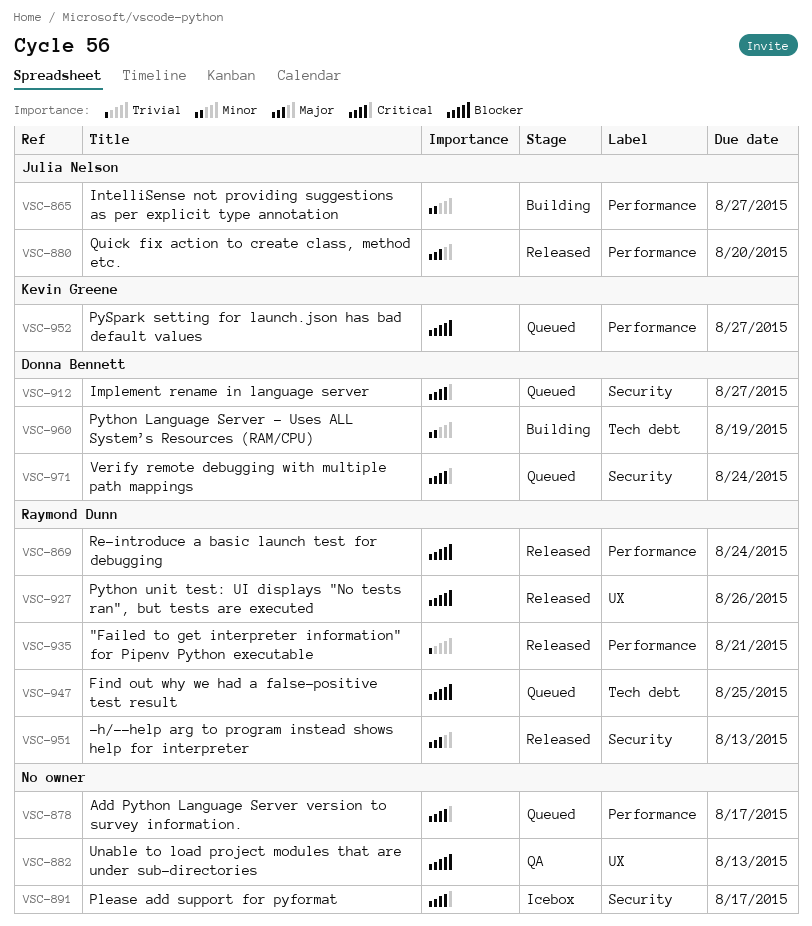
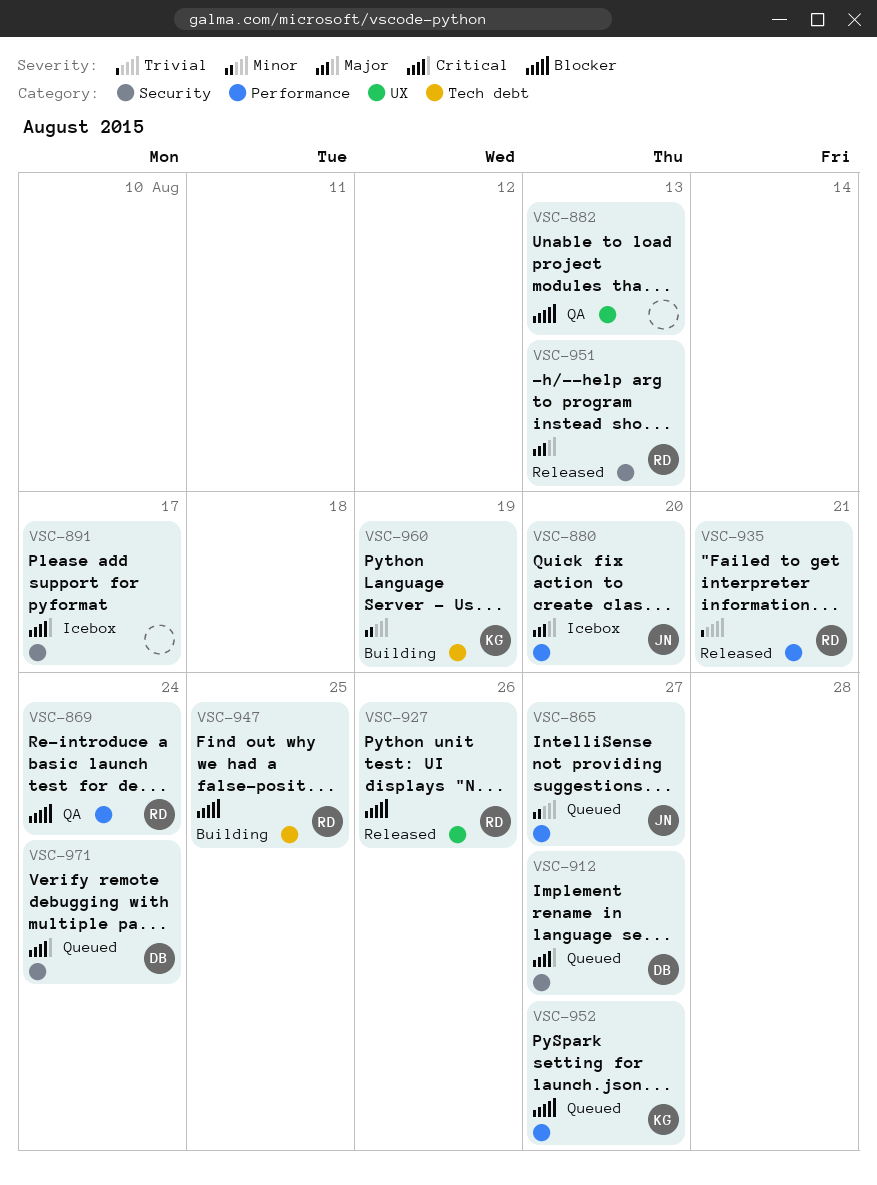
VSC-865, status: Building -> Queued
VSC-869, status: Released -> QA
VSC-878: present -> none
VSC-880, status: Released -> Icebox
VSC-947, status: Queued -> Building
VSC-960, owner: Donna Bennett -> Kevin Greene

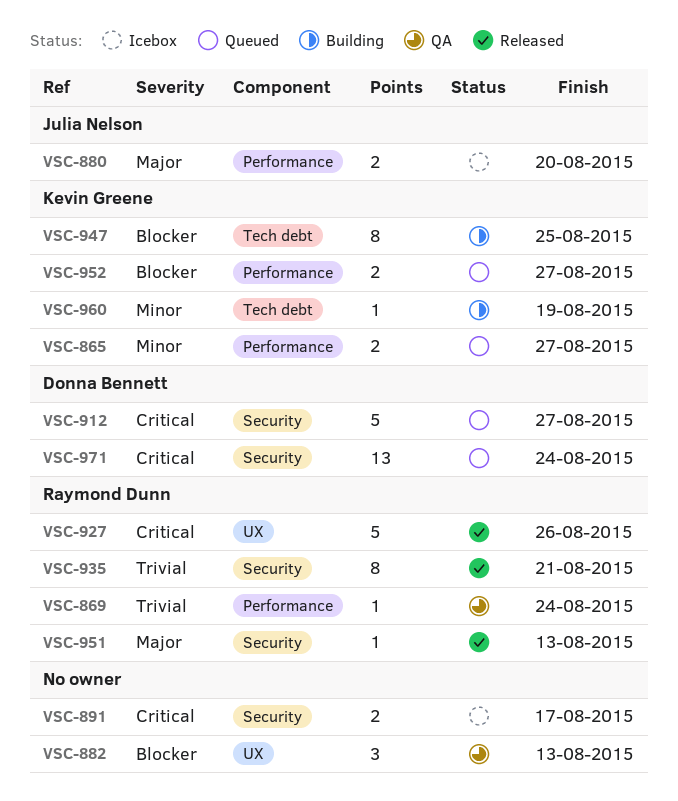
VSC-865, owner: Julia Nelson -> Kevin Greene
VSC-869, priority: Blocker -> Trivial
VSC-927, priority: Blocker -> Critical
VSC-935, label: Performance -> Security
VSC-947, owner: Raymond Dunn -> Kevin Greene

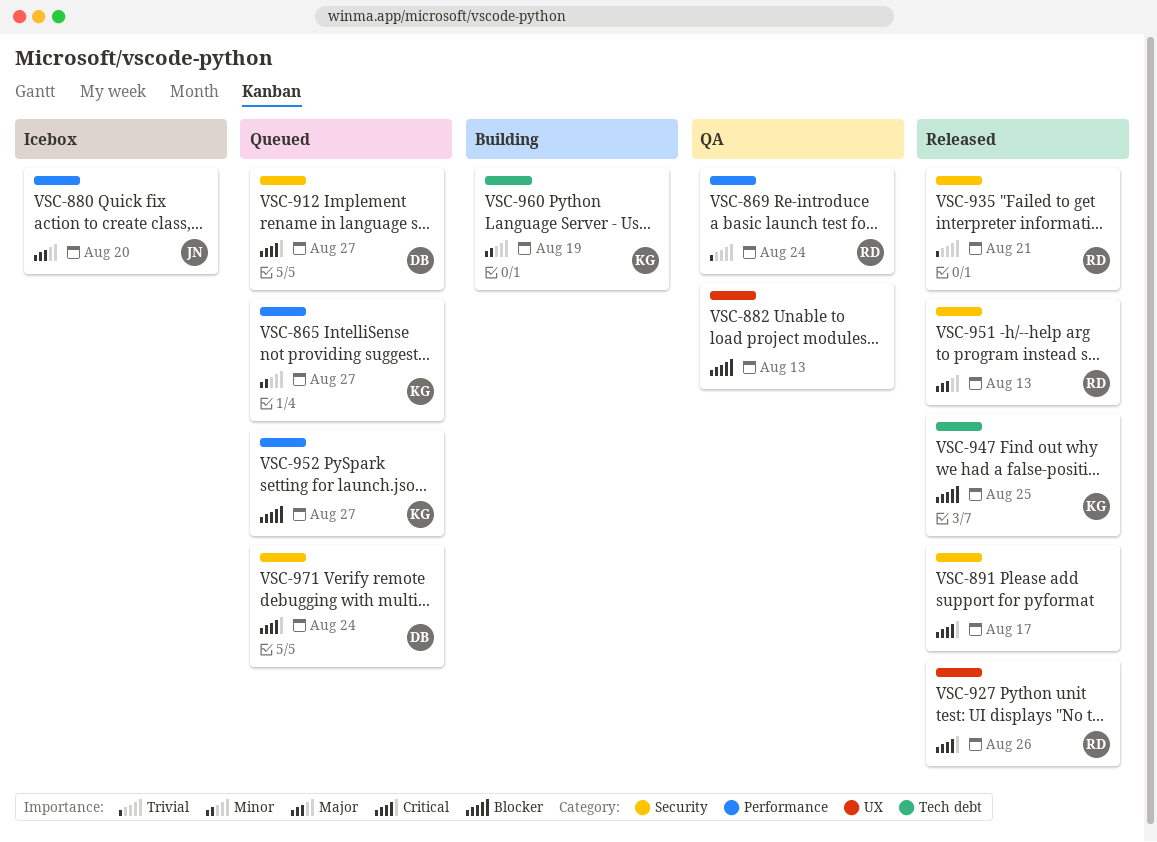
VSC-891, status: Icebox -> Released
VSC-947, status: Building -> Released

